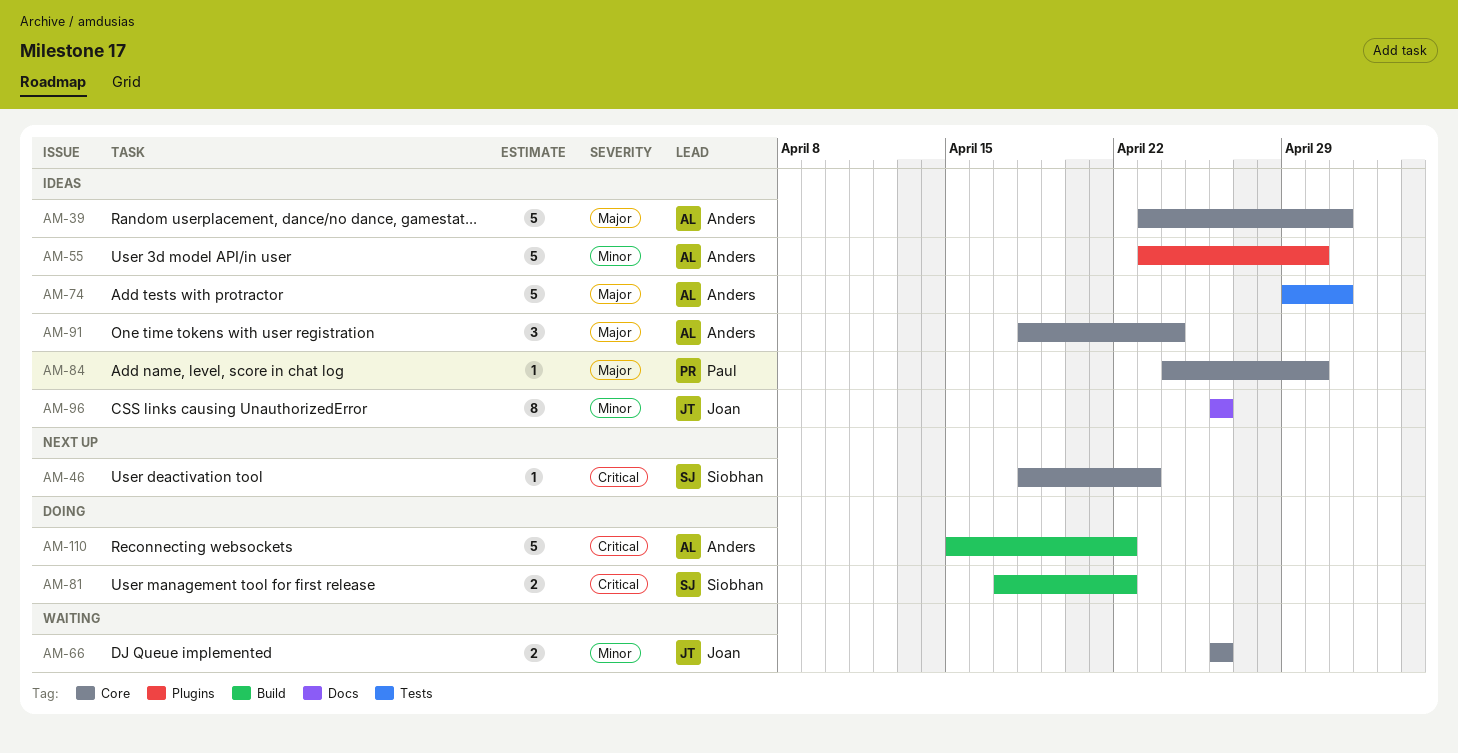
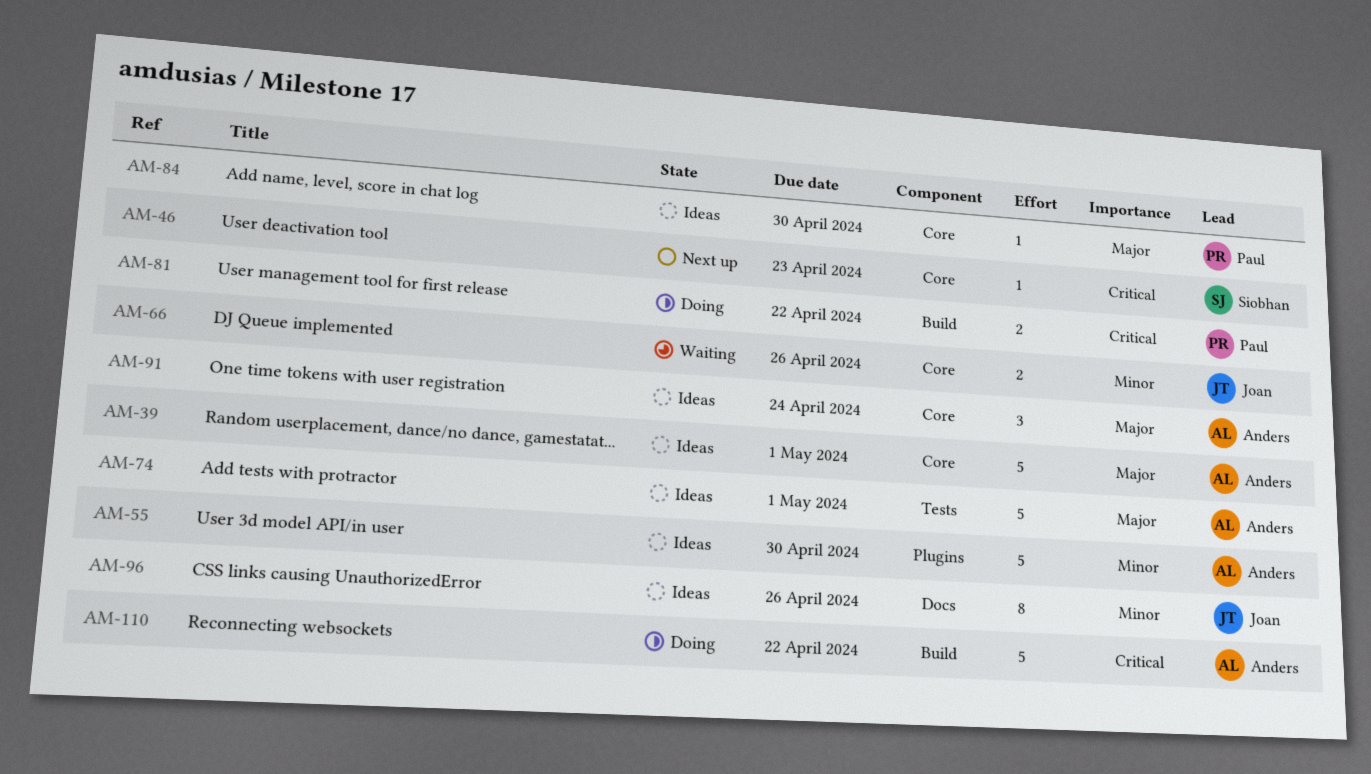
AM-81, owner: Siobhan -> Paul

